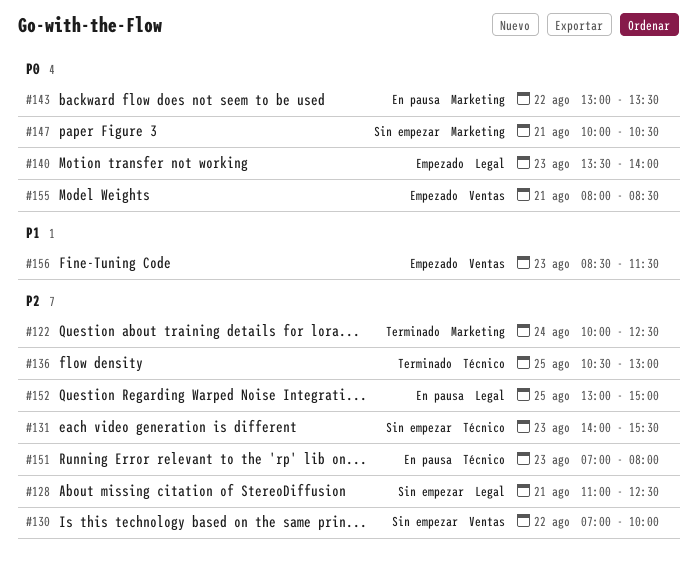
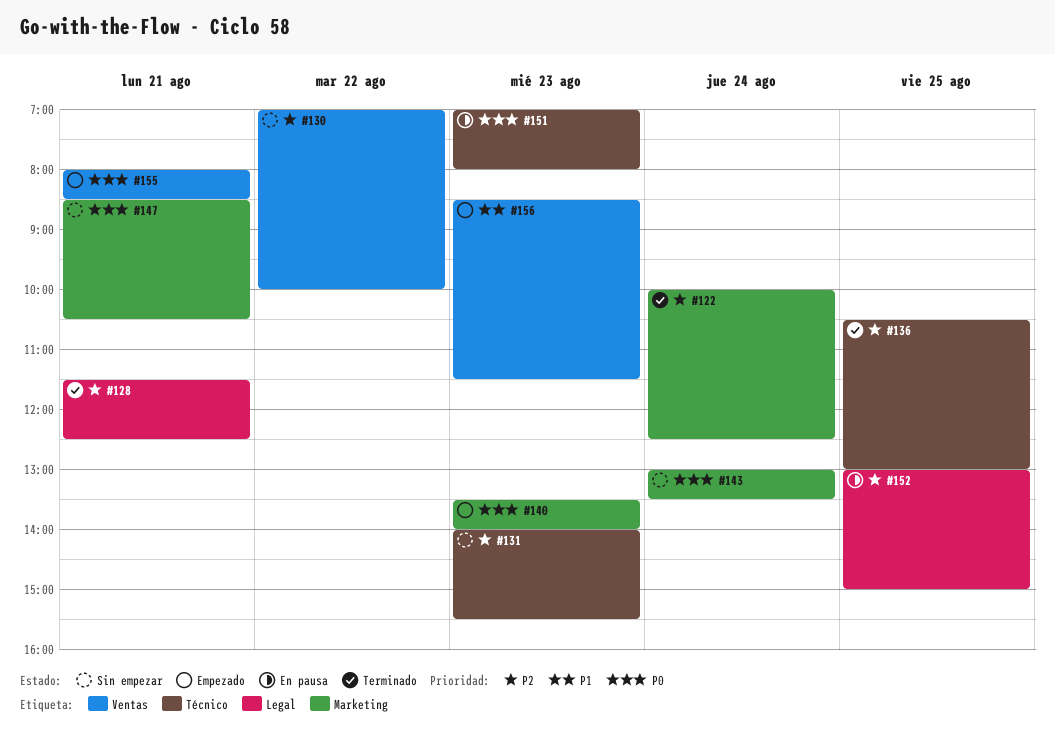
#128, status: Sin empezar -> Terminado
#128, begins: 11:00 -> 11:30
#140, label: Legal -> Marketing
#143, status: En pausa -> Sin empezar
#143, day: Aug 22 -> Aug 24
#147, begins: 10:00 -> 08:30
#151, priority: P2 -> P0

